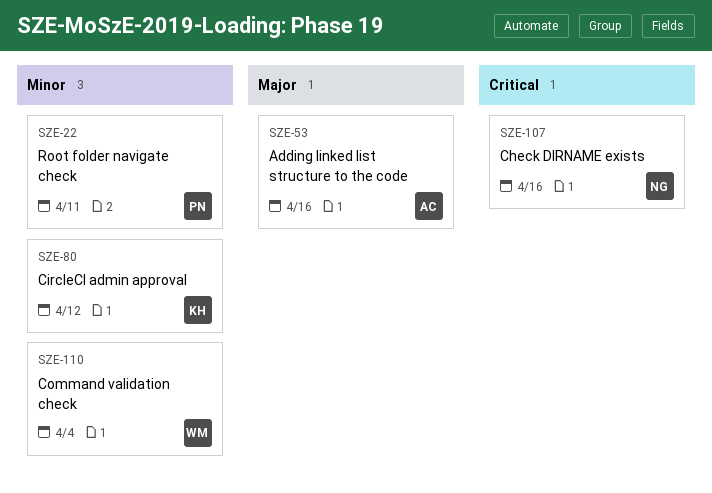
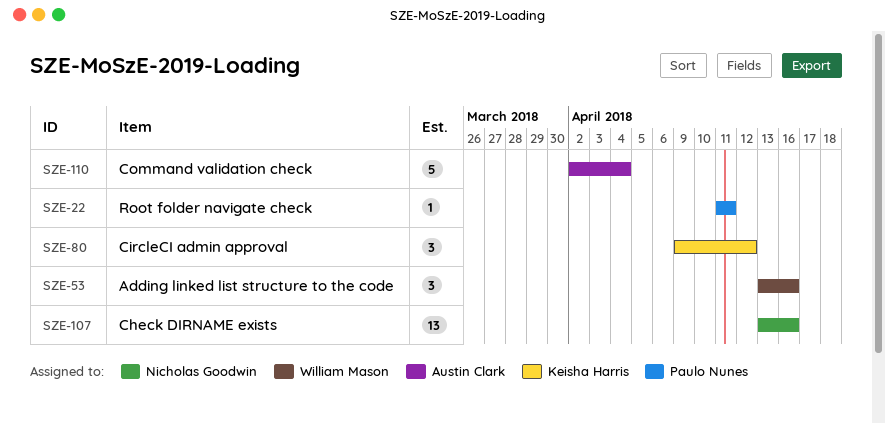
SZE-53, owner: Austin Clark -> William Mason
SZE-110, owner: William Mason -> Austin Clark

